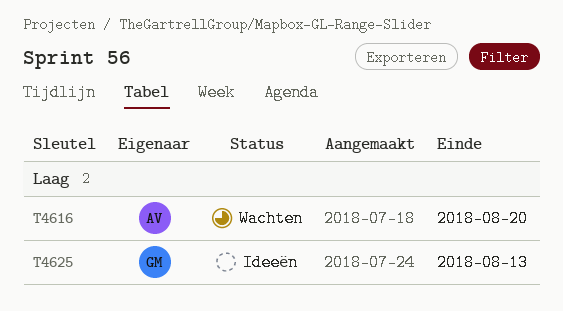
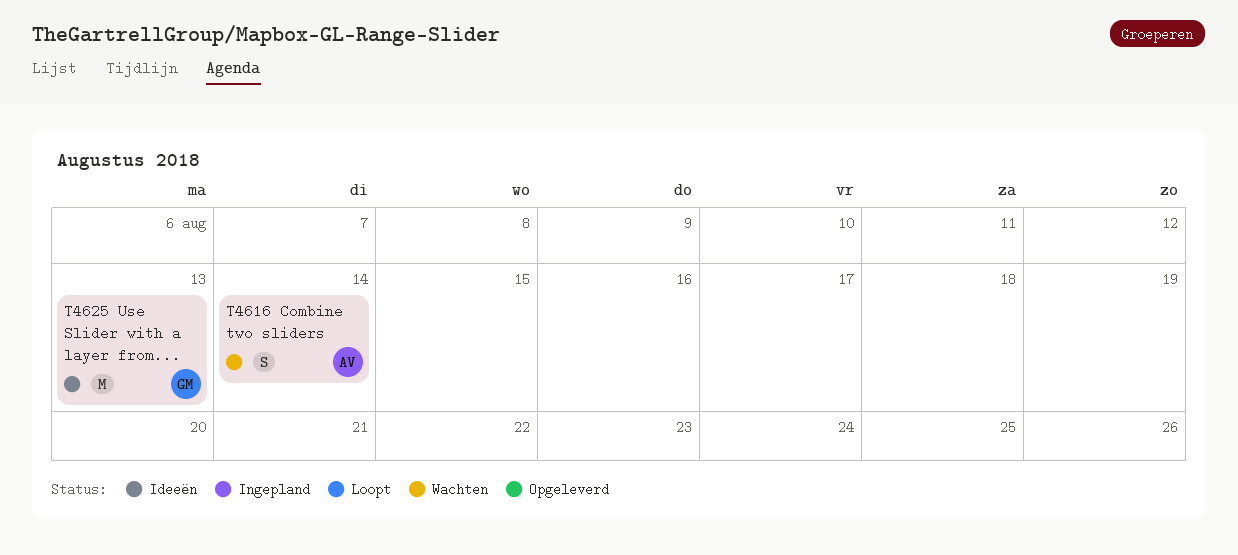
T4616, due: Aug 20 -> Aug 14

